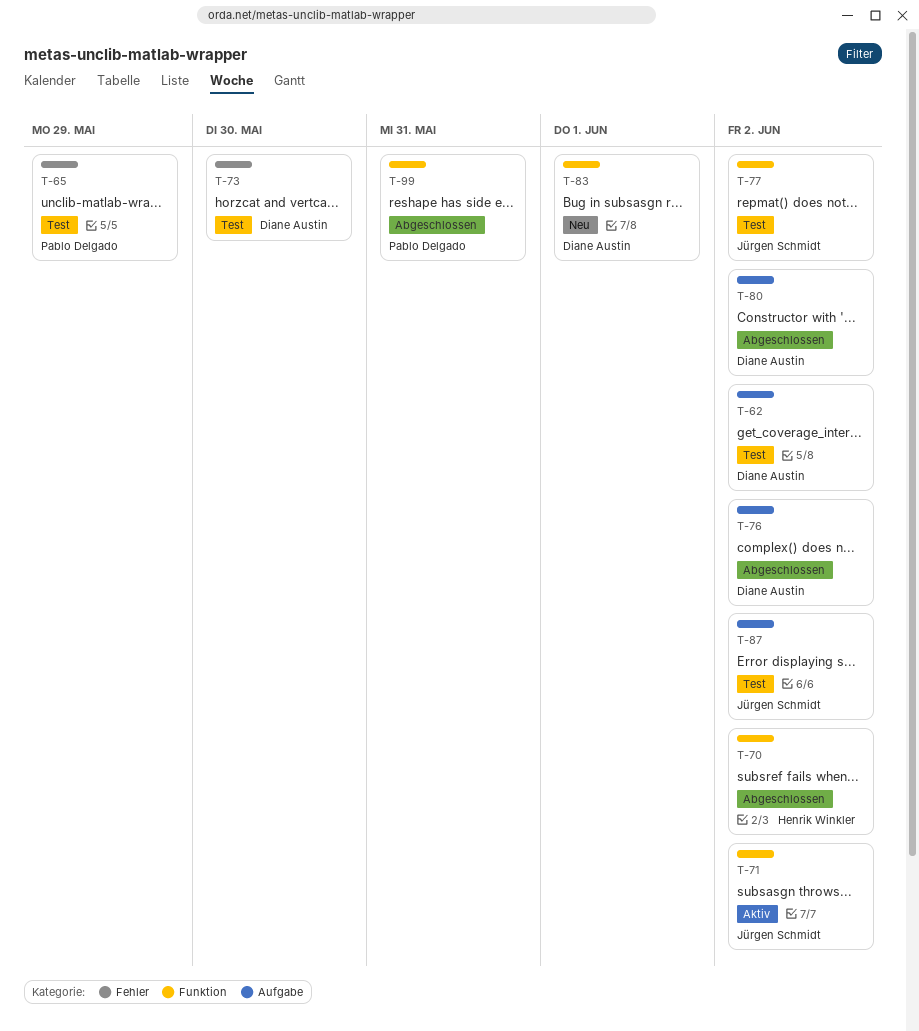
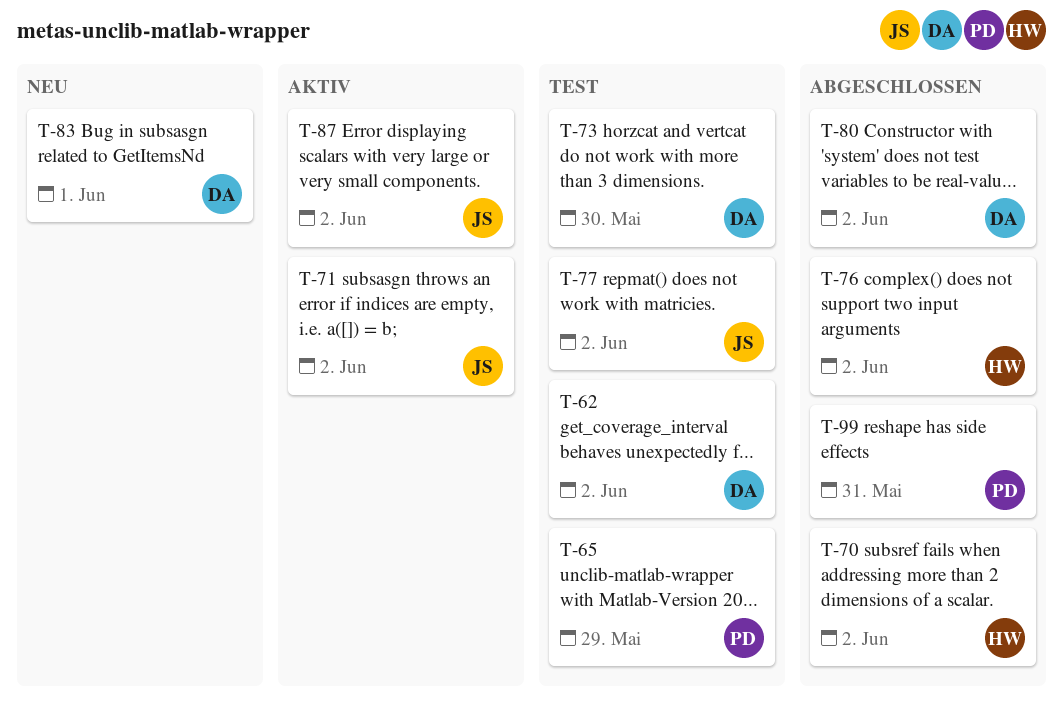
T-76, owner: Diane Austin -> Henrik Winkler
T-87, status: Test -> Aktiv

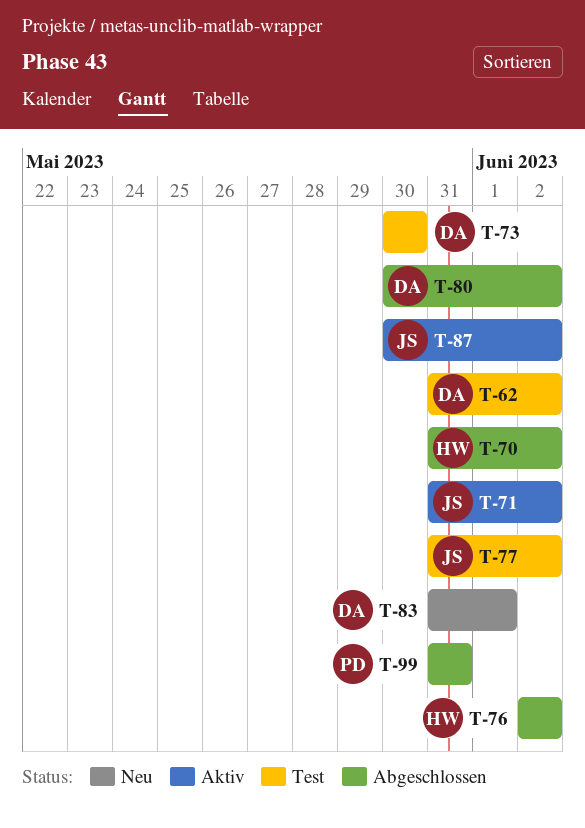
T-65: present -> none

